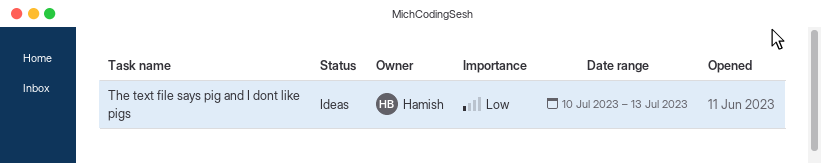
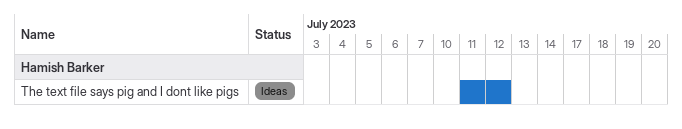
The text file says pig and I dont like pigs, start: Jul 10 -> Jul 11
The text file says pig and I dont like pigs, due: Jul 13 -> Jul 12

